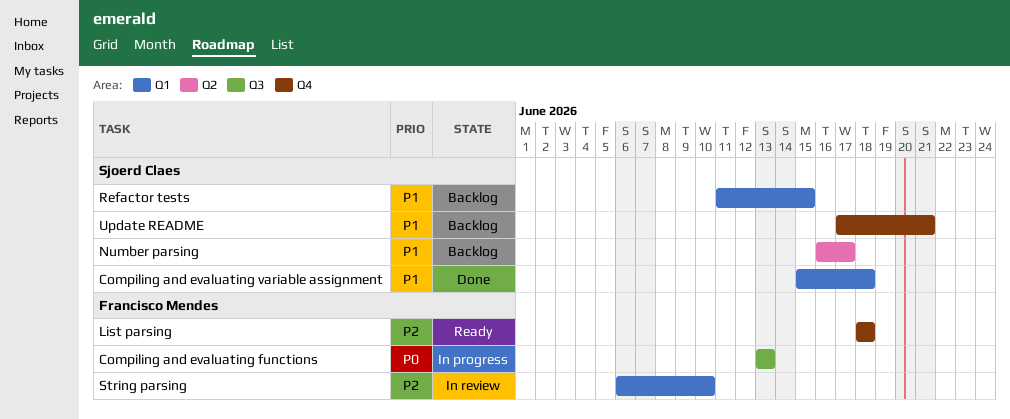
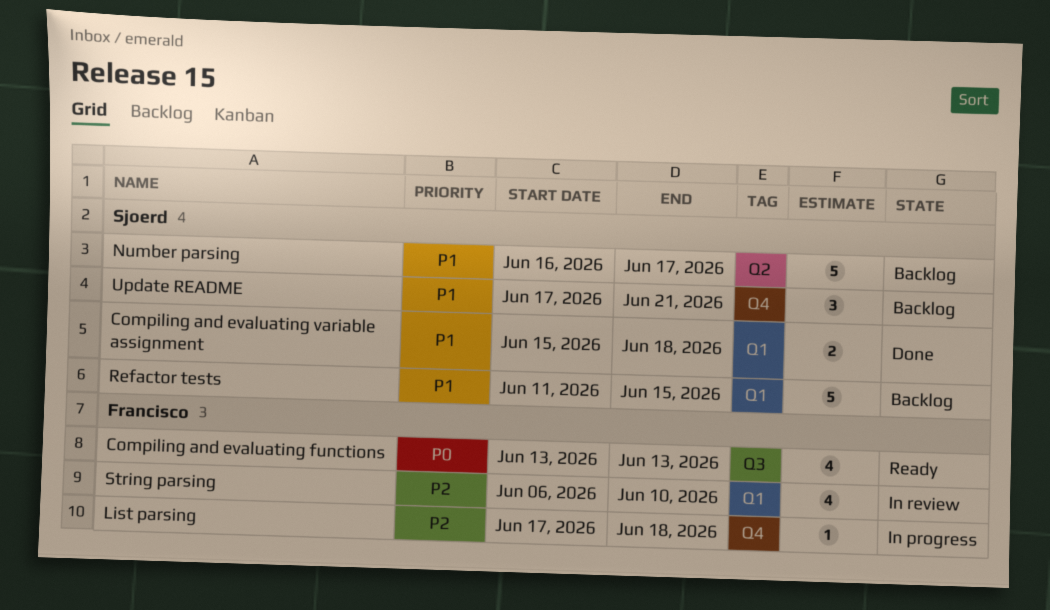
Compiling and evaluating functions, status: In progress -> Ready
List parsing, status: Ready -> In progress
List parsing, start: Jun 18 -> Jun 17

